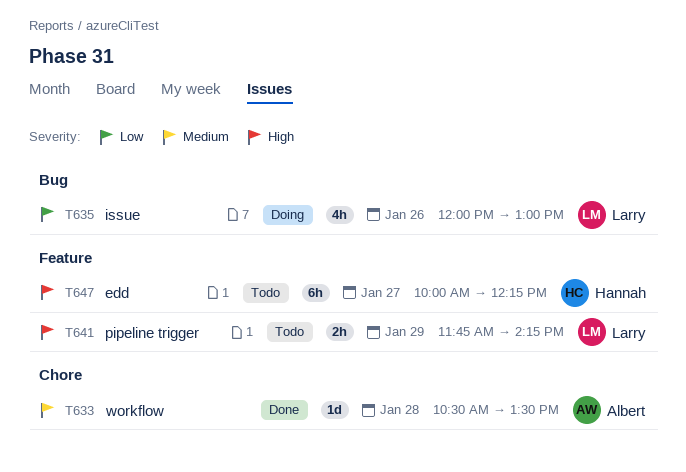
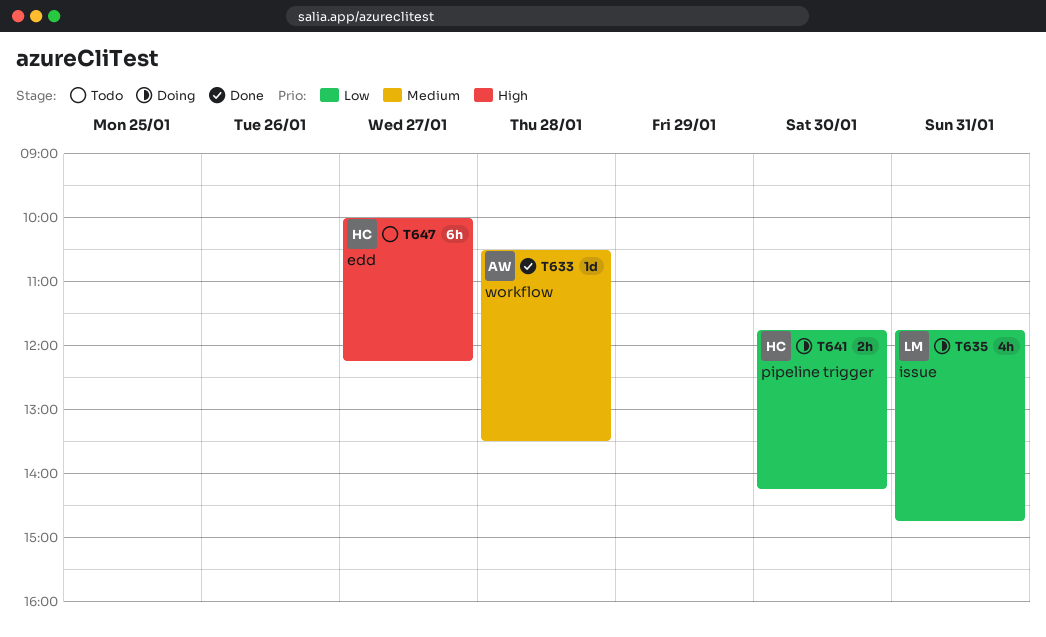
T635, day: Jan 26 -> Jan 31
T635, begins: 12:00 -> 11:45
T635, ends: 13:00 -> 14:45
T641, status: Todo -> Doing
T641, owner: Larry -> Hannah
T641, priority: High -> Low
T641, day: Jan 29 -> Jan 30

